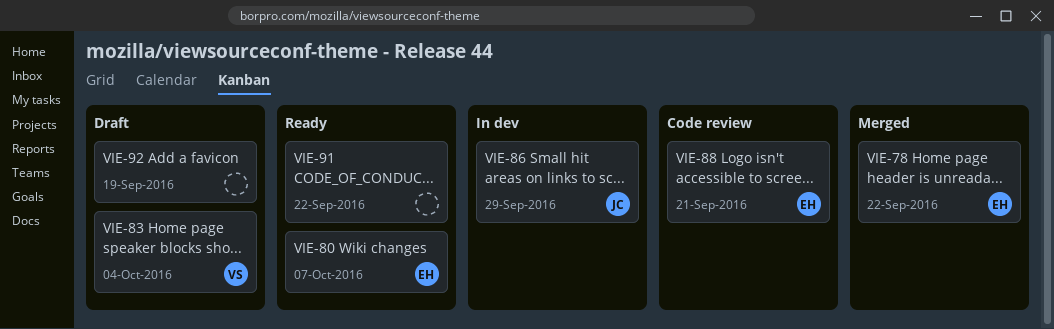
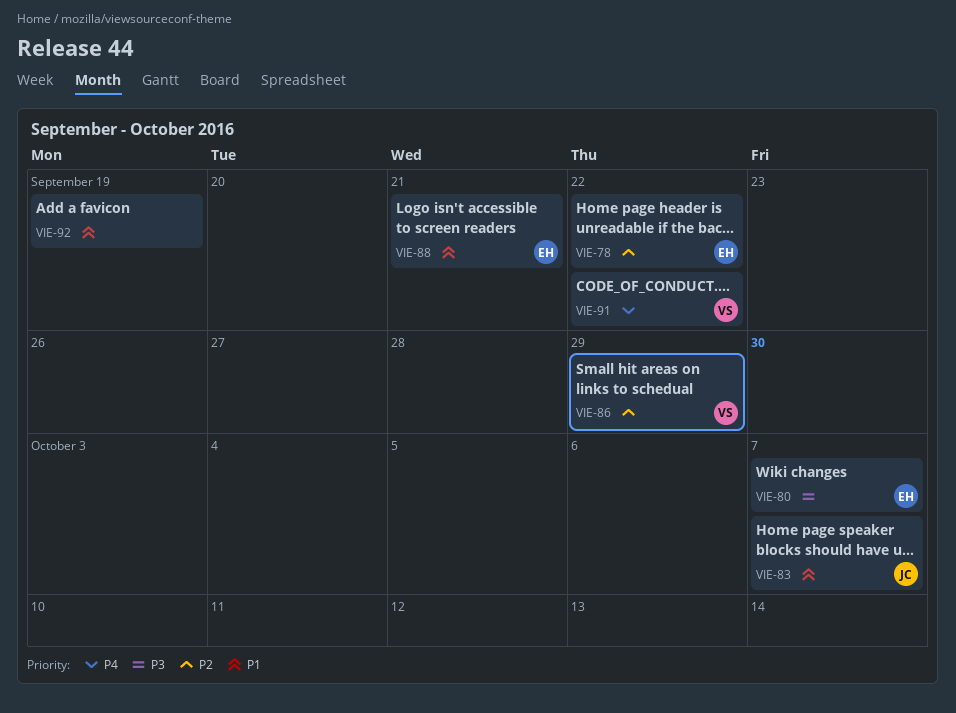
VIE-83, owner: VS -> JC
VIE-83, due: Oct 4 -> Oct 7
VIE-86, owner: JC -> VS
VIE-91, owner: none -> VS

